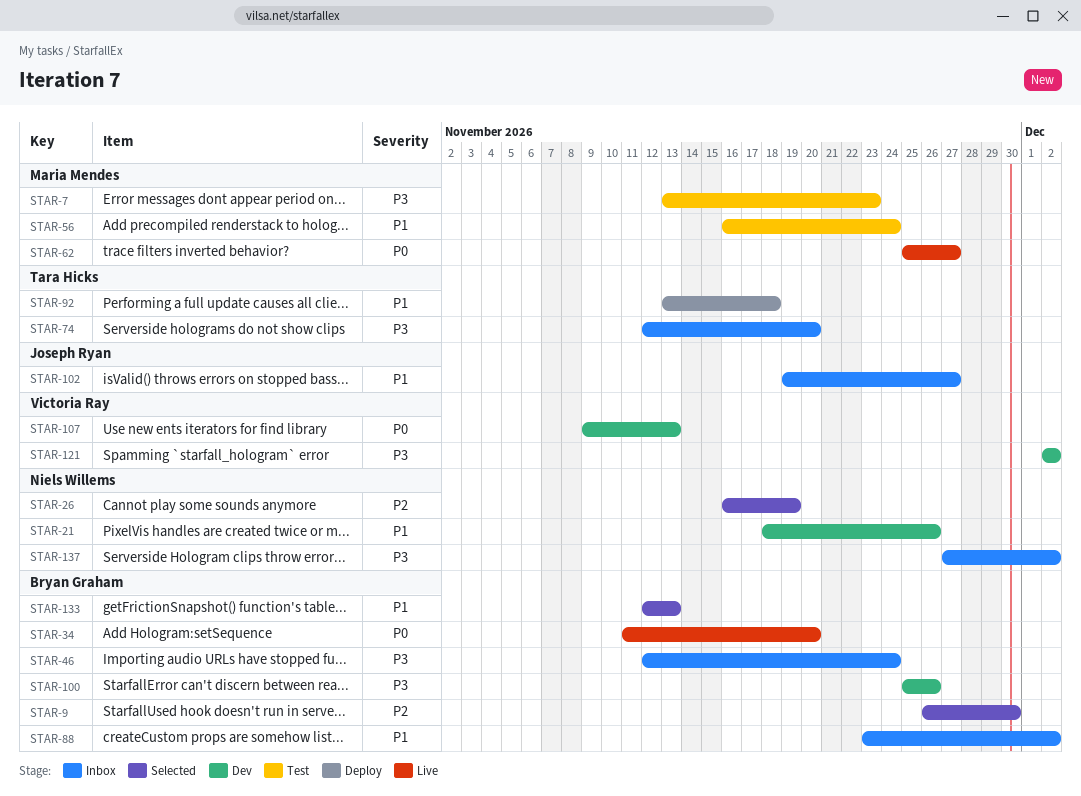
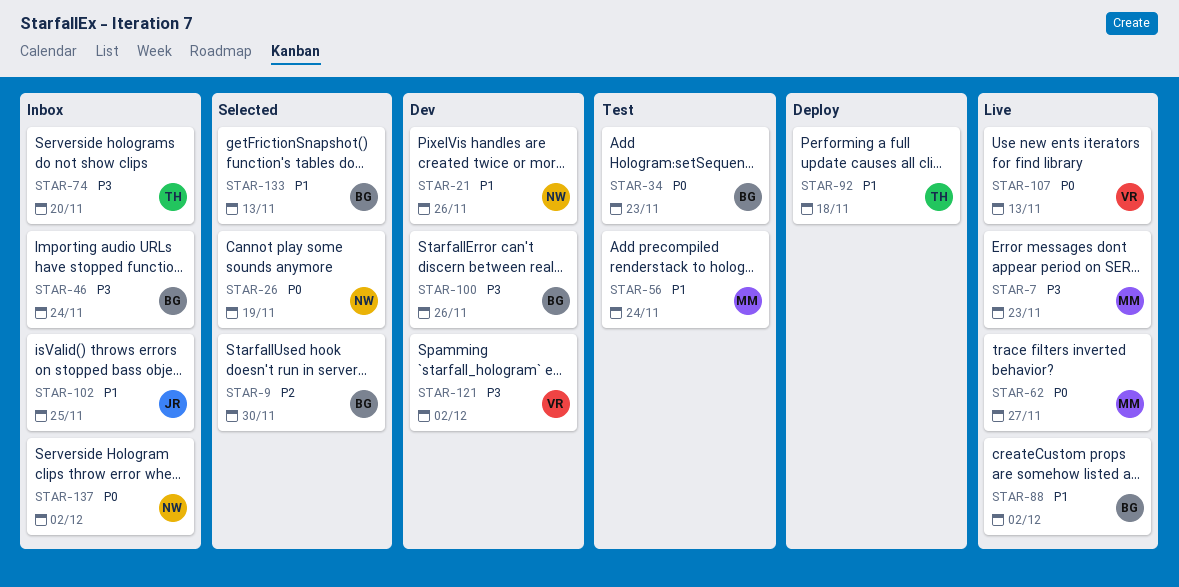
STAR-7, status: Test -> Live
STAR-26, priority: P2 -> P0
STAR-34, status: Live -> Test
STAR-34, due: Nov 20 -> Nov 23
STAR-88, status: Inbox -> Live
STAR-102, due: Nov 27 -> Nov 25
STAR-107, status: Dev -> Live
STAR-137, priority: P3 -> P0

